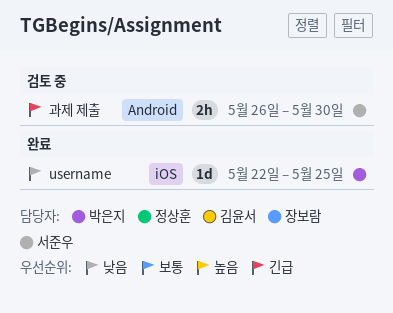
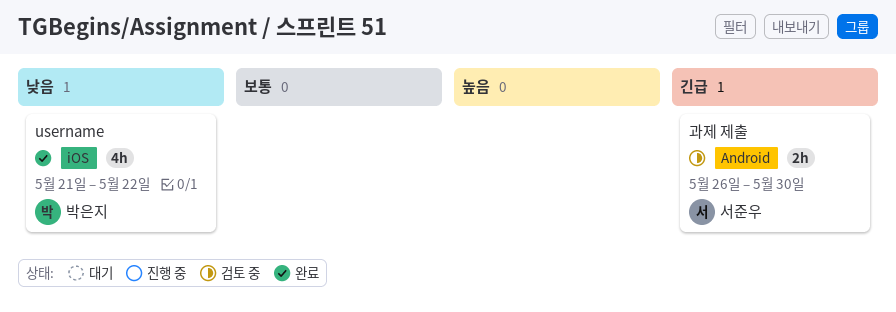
username, estimate: 1d -> 4h
username, start: May 22 -> May 21
username, due: May 25 -> May 22

